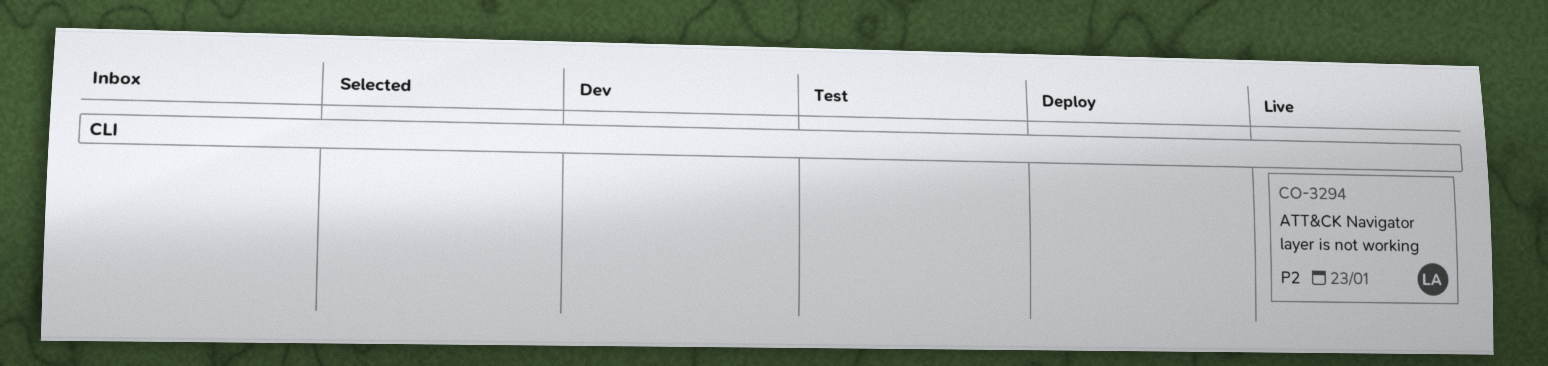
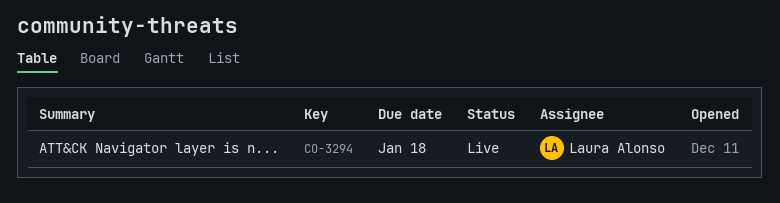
CO-3294, due: Jan 23 -> Jan 18

